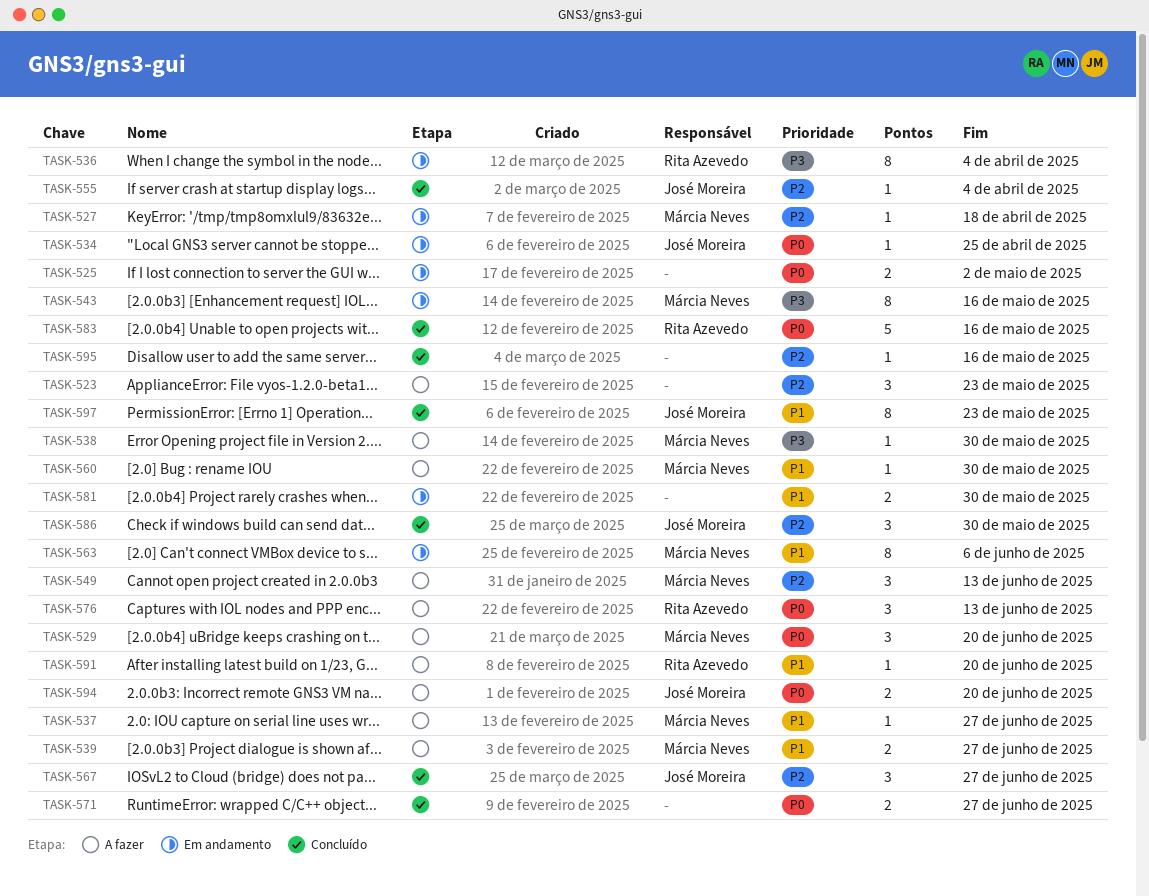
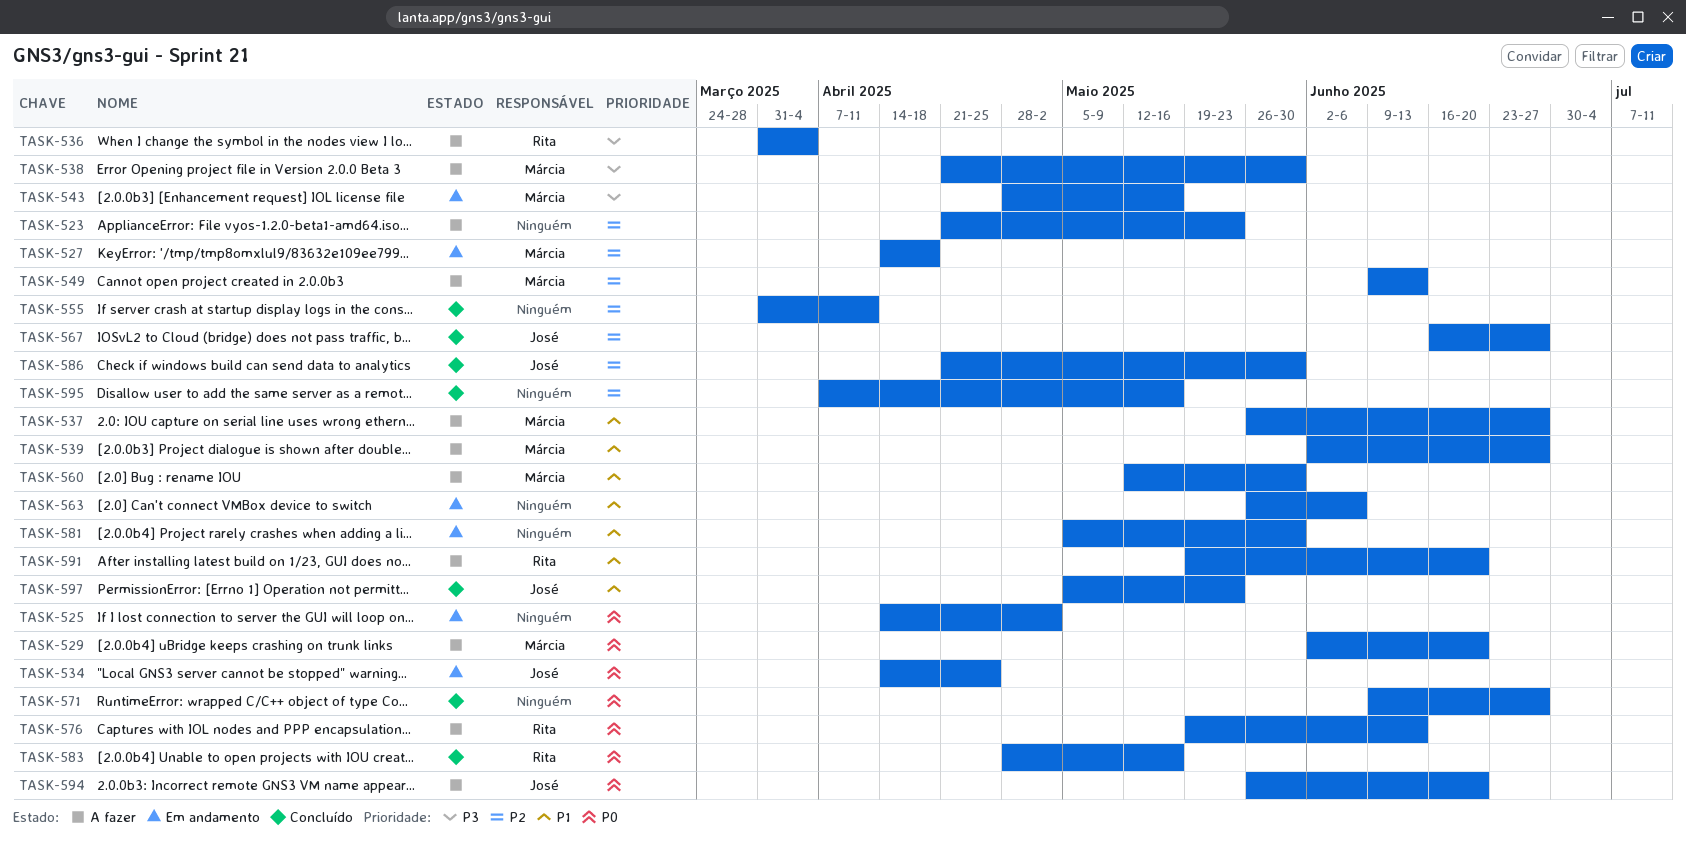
TASK-536, status: Em andamento -> A fazer
TASK-555, owner: José Moreira -> none
TASK-555, due: Apr 4 -> Apr 11
TASK-563, owner: Márcia Neves -> none

